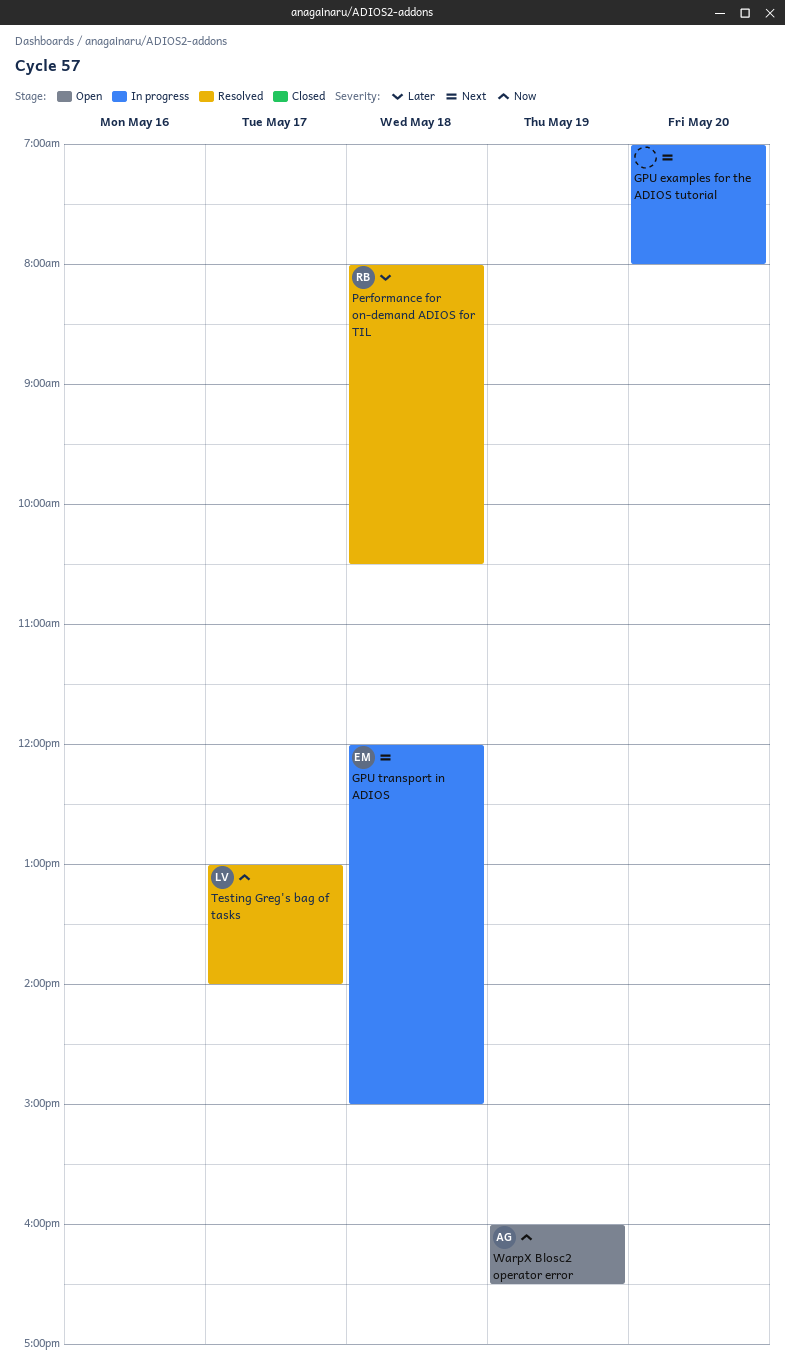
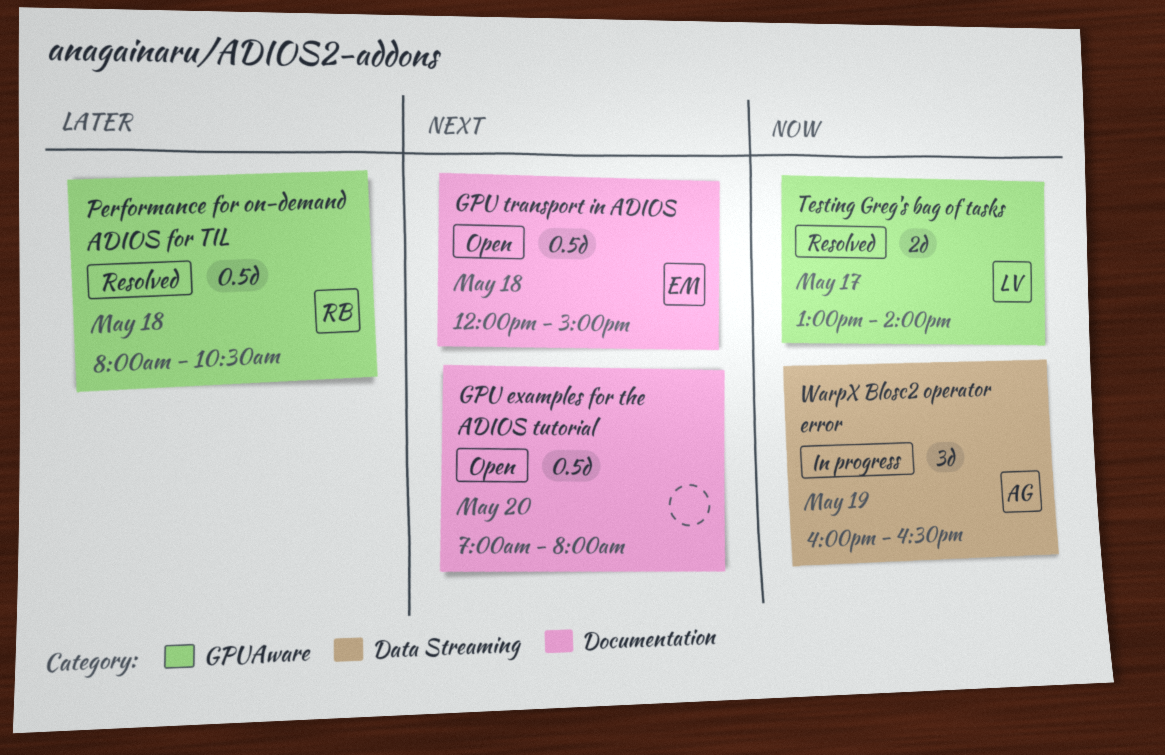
GPU examples for the ADIOS tutorial, status: In progress -> Open
GPU transport in ADIOS, status: In progress -> Open
WarpX Blosc2 operator error, status: Open -> In progress

